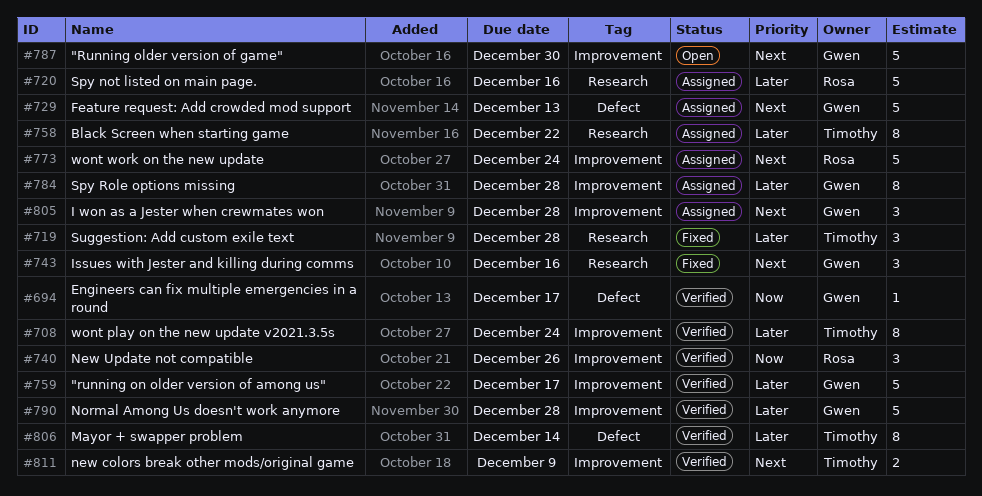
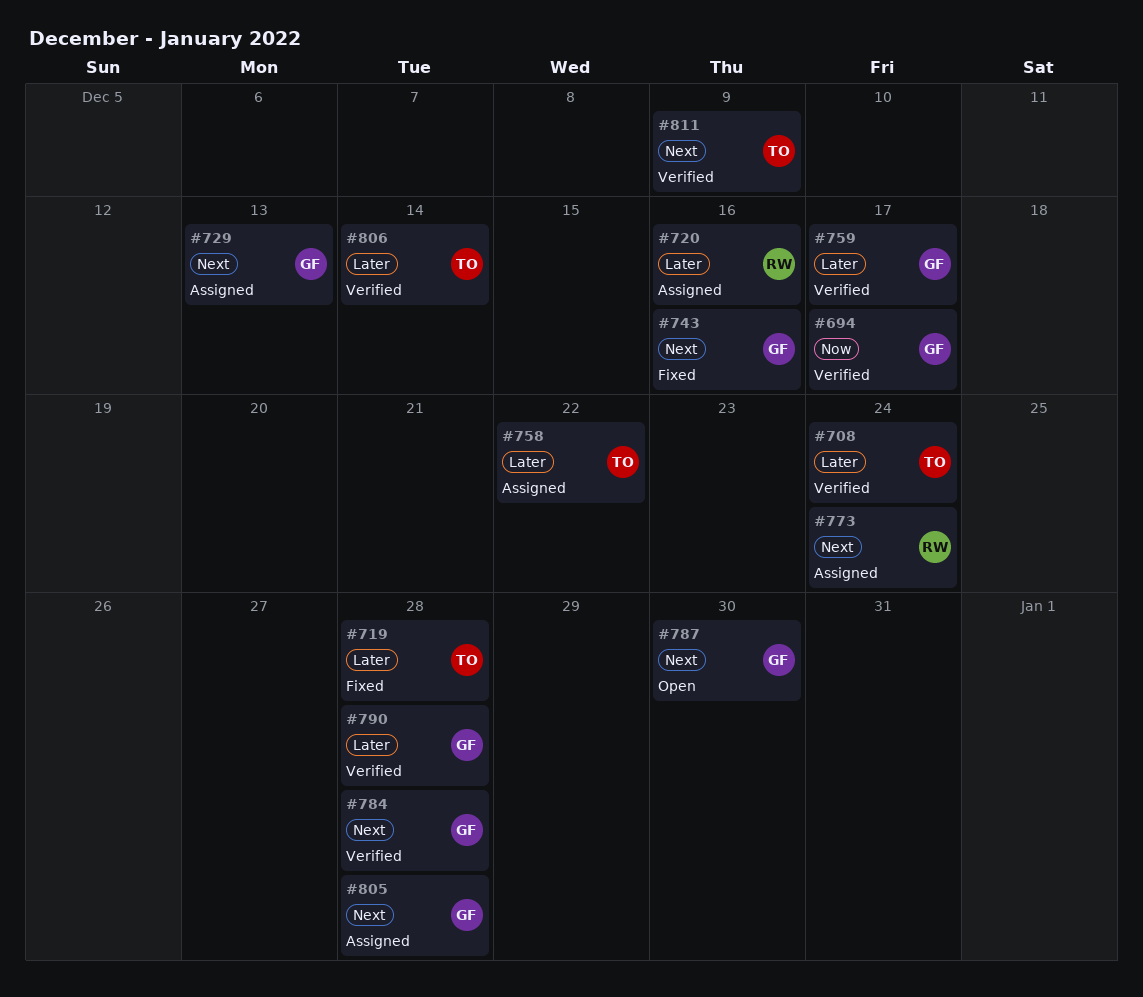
#740: present -> none
#784, status: Assigned -> Verified
#784, priority: Later -> Next

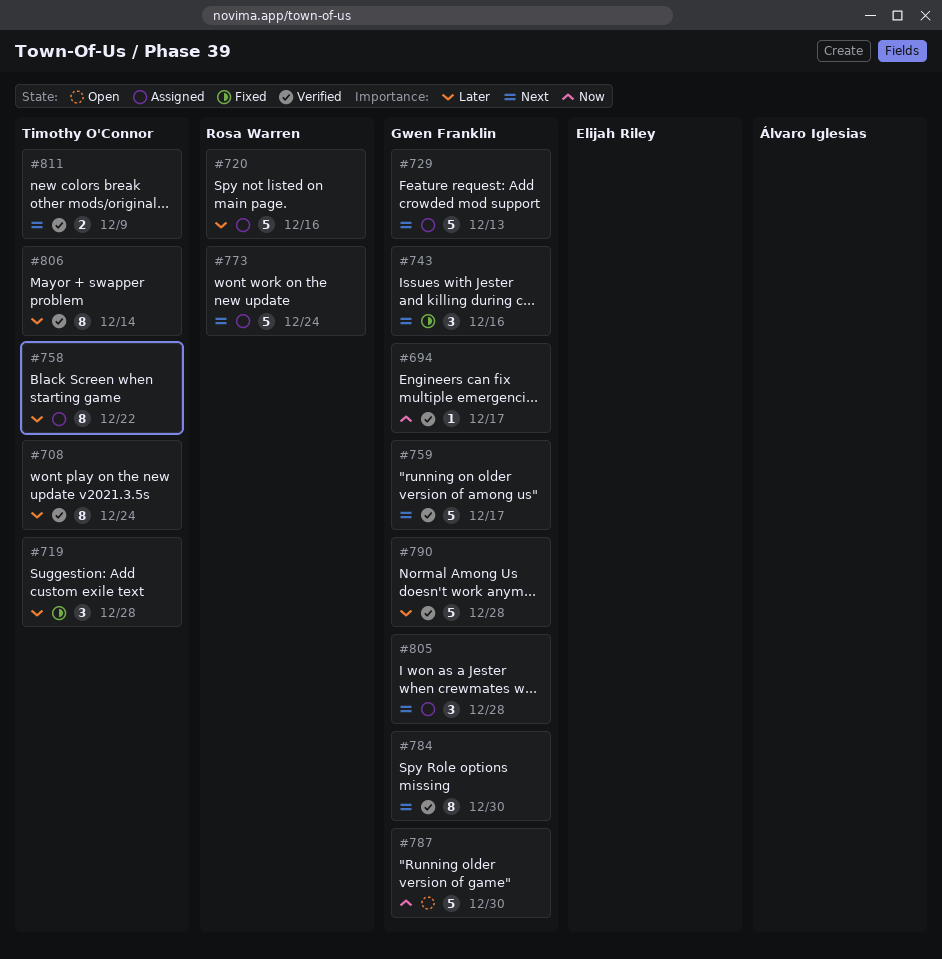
#759, priority: Later -> Next
#784, due: Dec 28 -> Dec 30
#787, priority: Next -> Now

